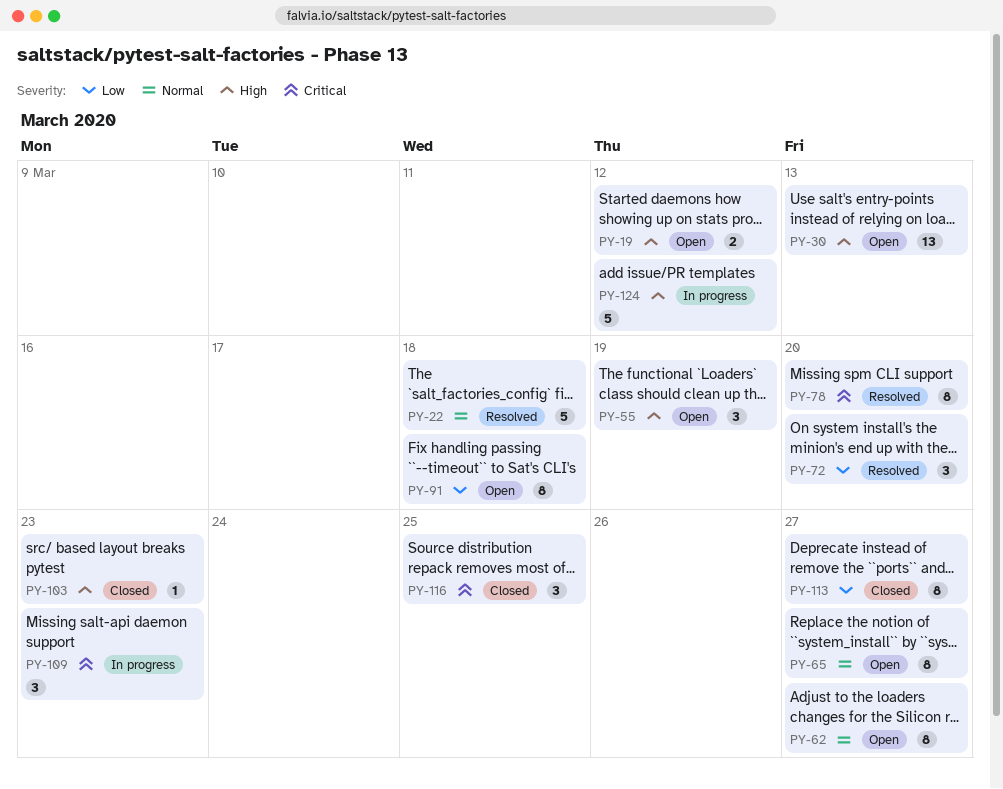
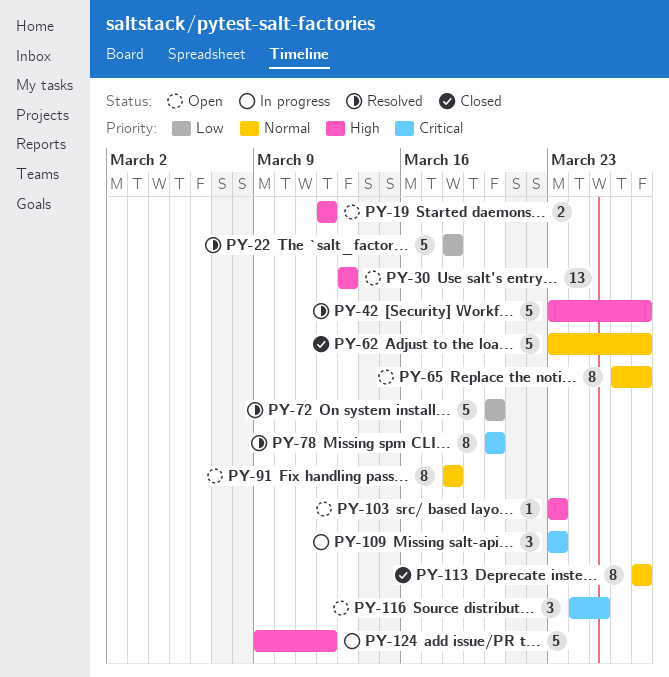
PY-22, priority: Normal -> Low
PY-42: none -> present
PY-55: present -> none
PY-62, status: Open -> Closed
PY-62, estimate: 8 -> 5
PY-72, estimate: 3 -> 5
PY-91, priority: Low -> Normal
PY-103, status: Closed -> Open
PY-113, priority: Low -> Normal
PY-116, status: Closed -> Open

